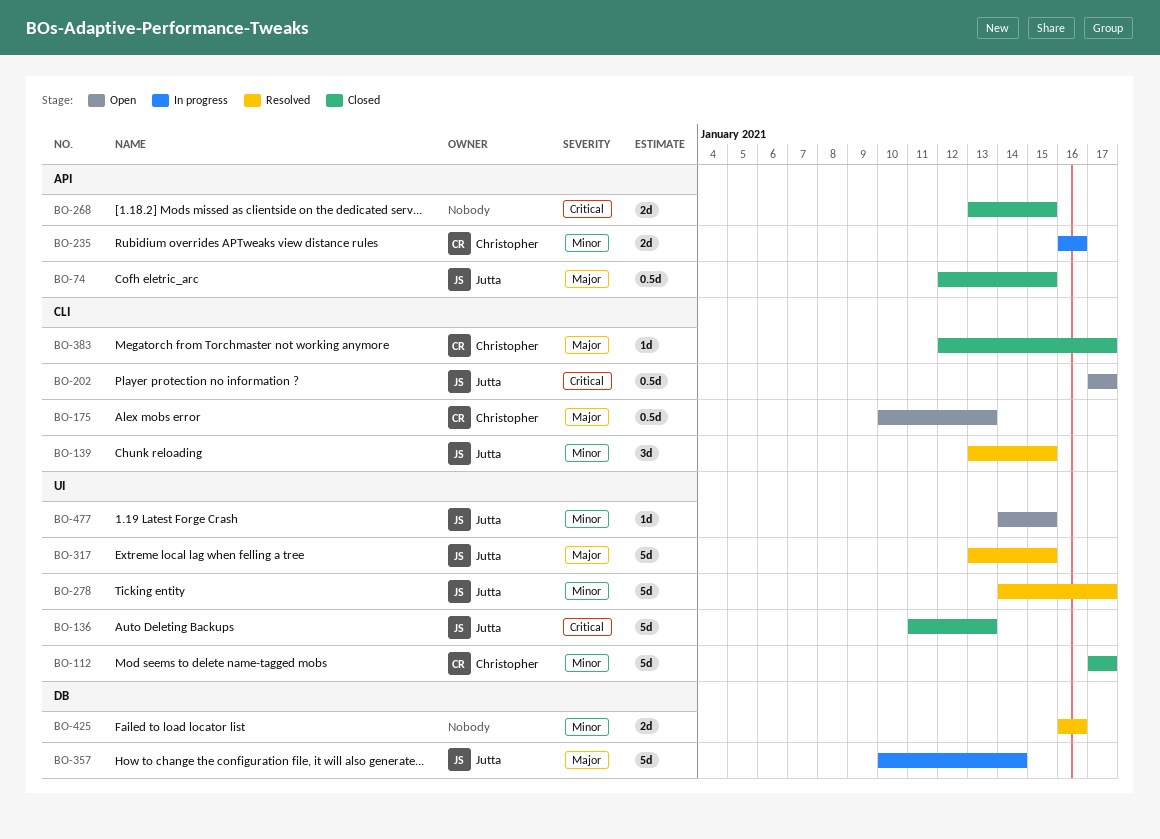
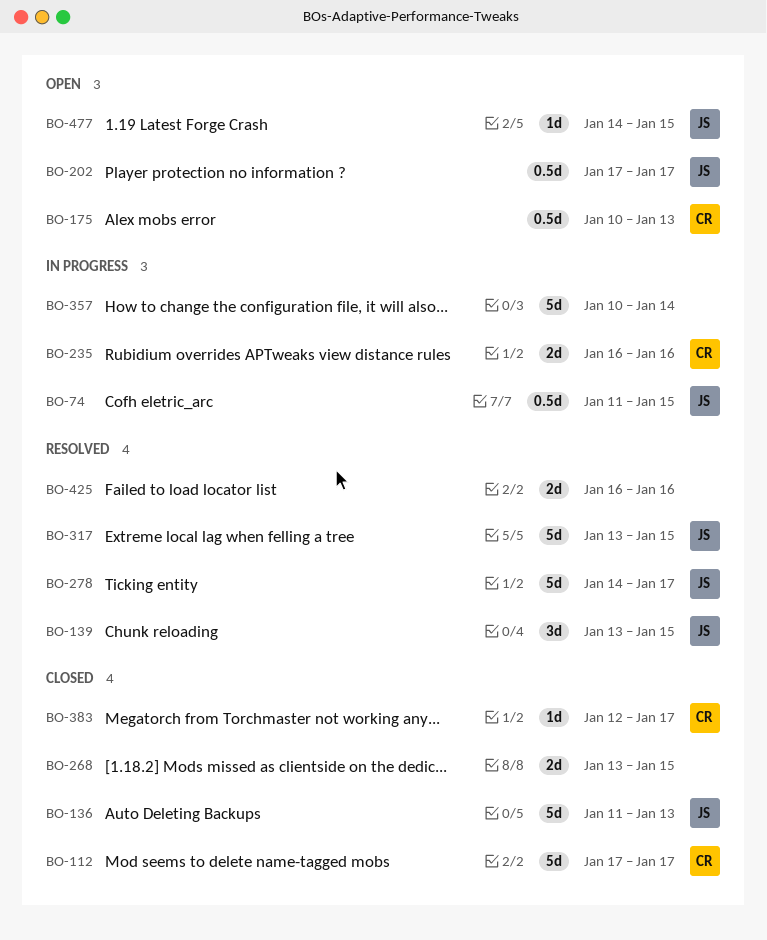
BO-74, status: Closed -> In progress
BO-74, start: Jan 12 -> Jan 11
BO-357, owner: Jutta -> none

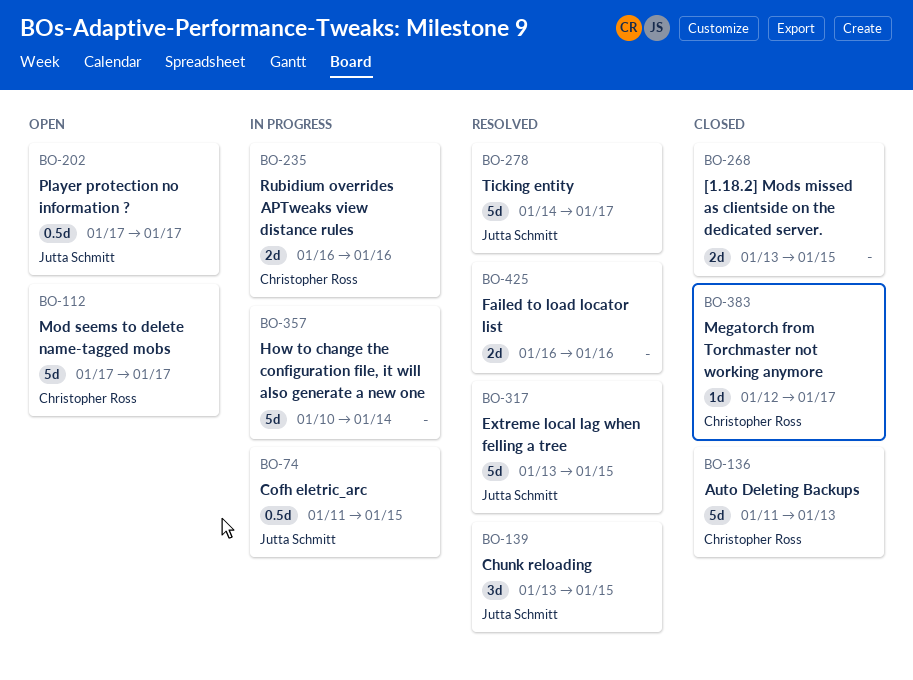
BO-112, status: Closed -> Open
BO-136, owner: Jutta Schmitt -> Christopher Ross
BO-175: present -> none
BO-477: present -> none

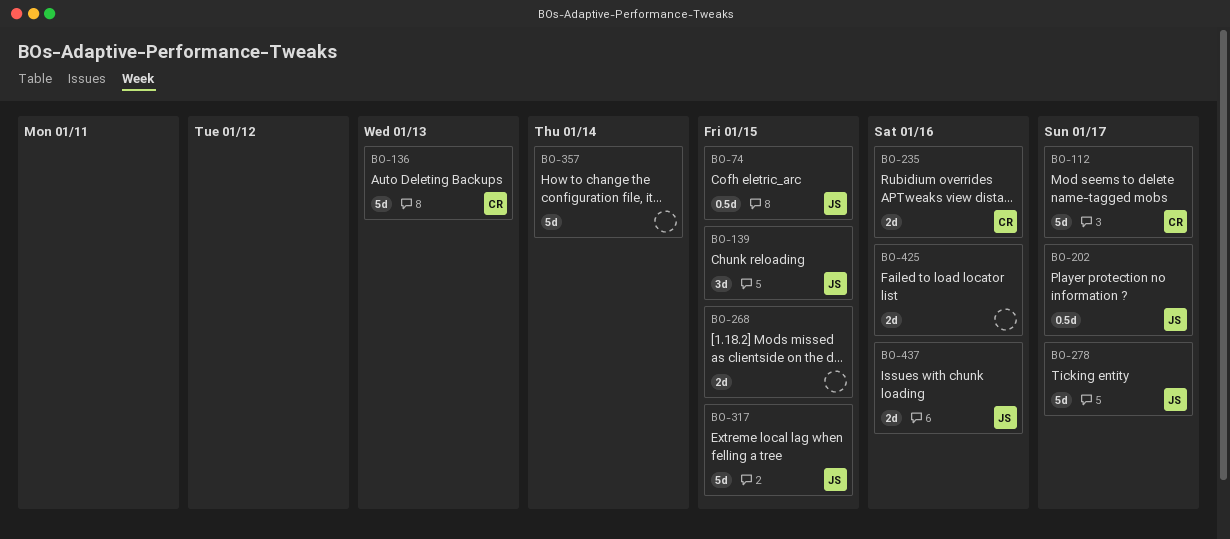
BO-383: present -> none
BO-437: none -> present

